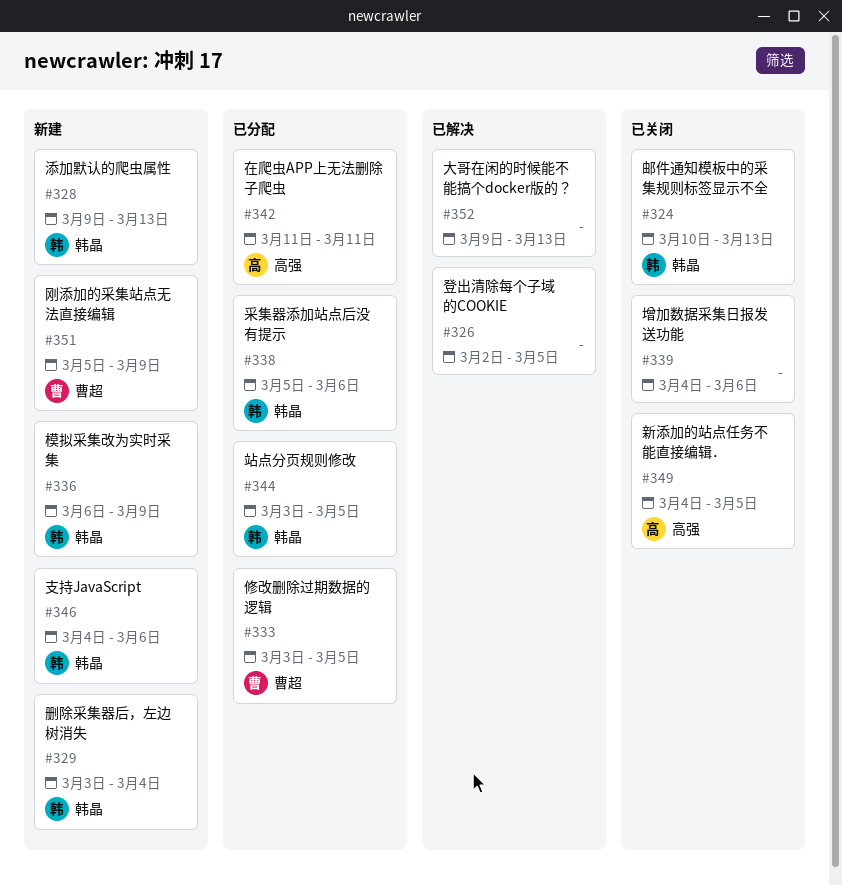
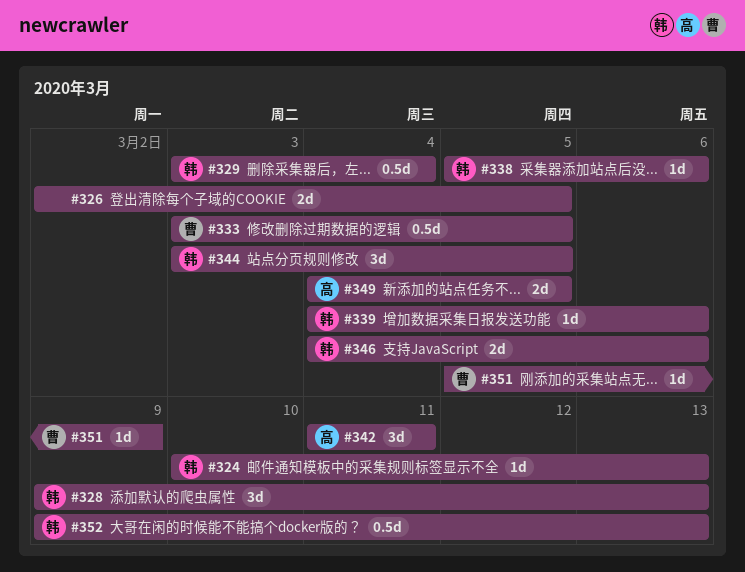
#336: present -> none
#339, owner: none -> 韩晶
#352, owner: none -> 韩晶

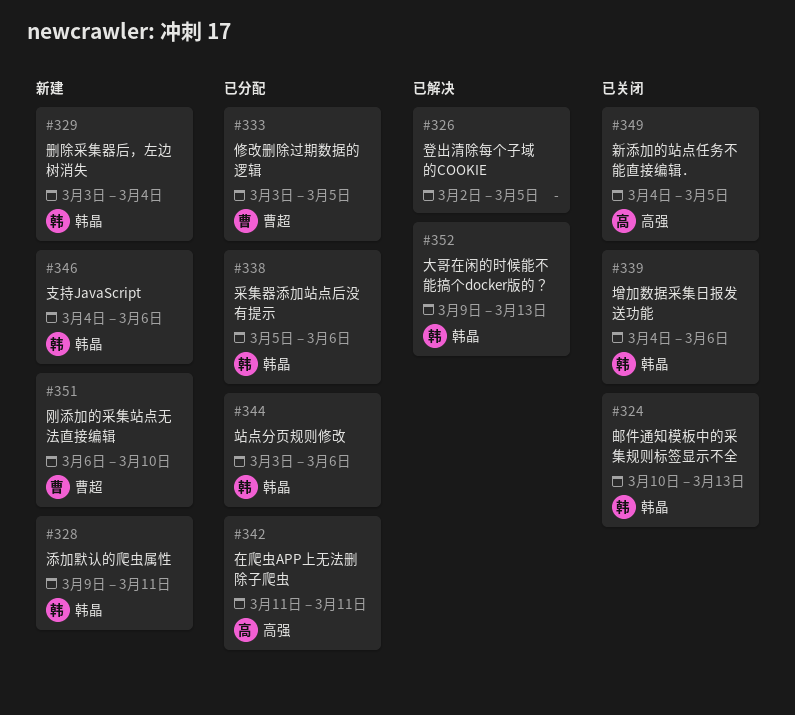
#328, due: Mar 13 -> Mar 11
#344, due: Mar 5 -> Mar 6
#351, start: Mar 5 -> Mar 6
#351, due: Mar 9 -> Mar 10

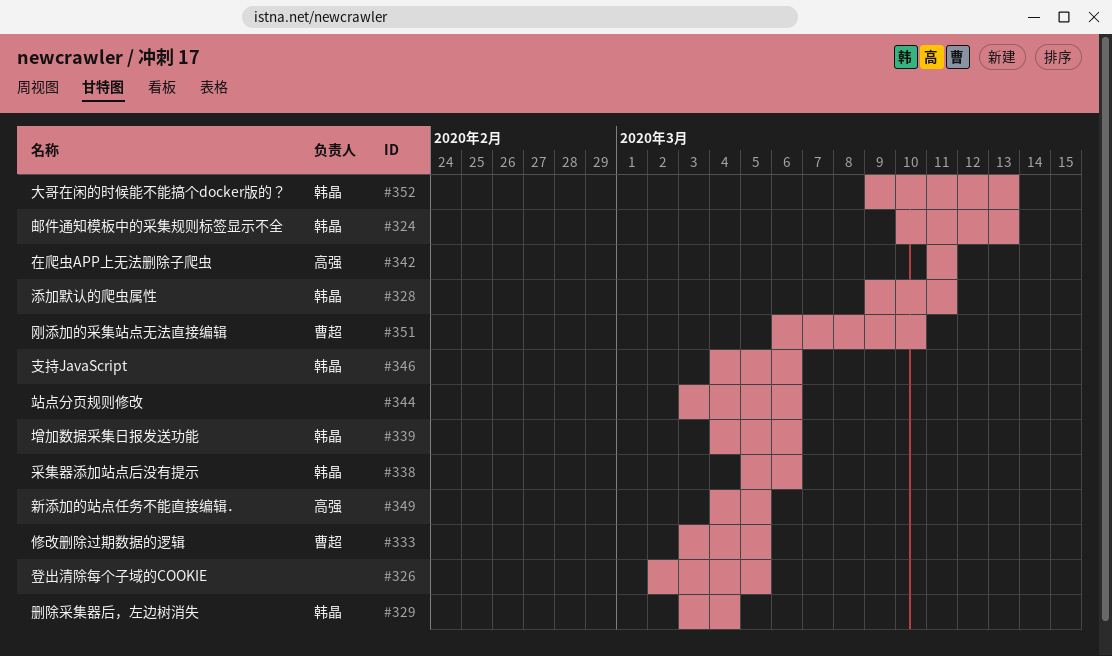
#344, owner: 韩晶 -> none

